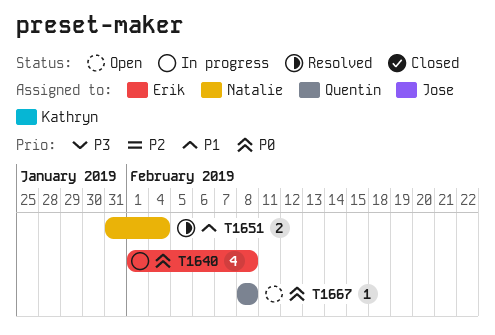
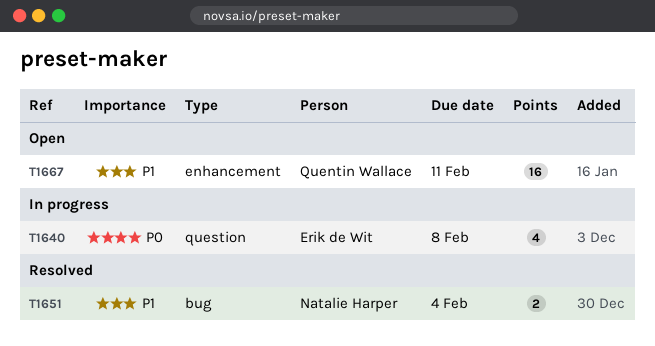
T1667, priority: P0 -> P1
T1667, estimate: 1 -> 16
T1667, due: Feb 8 -> Feb 11

